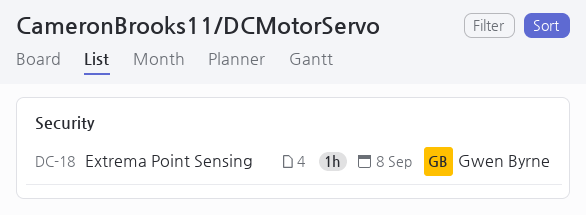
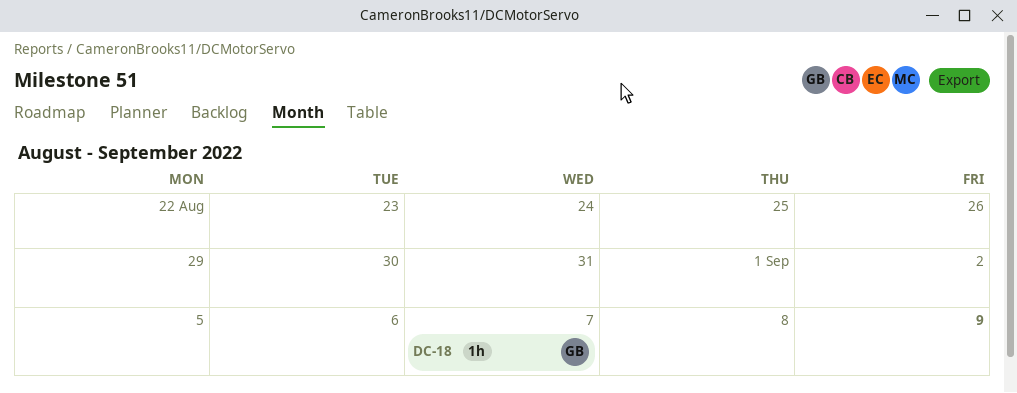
DC-18, due: Sep 8 -> Sep 7

